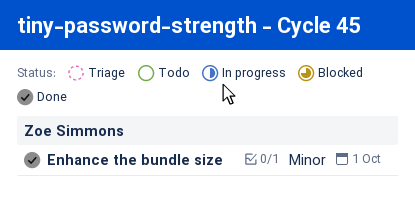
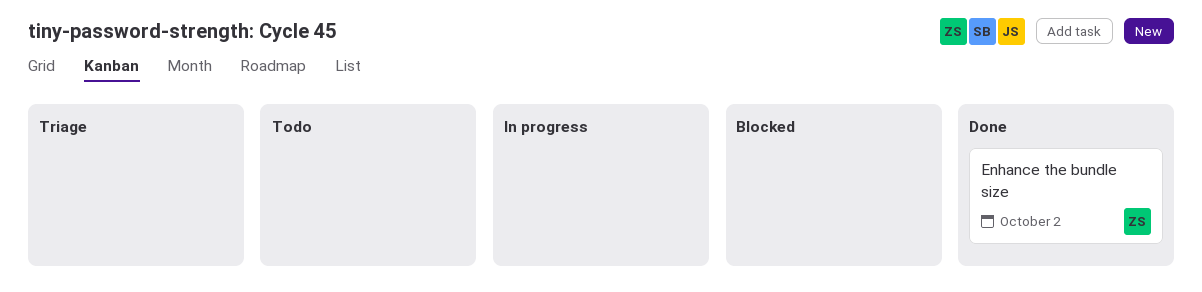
Enhance the bundle size, due: Oct 1 -> Oct 2

